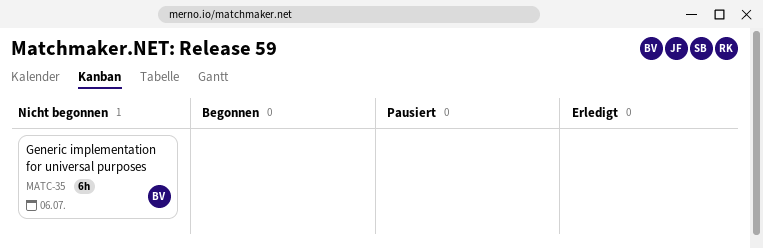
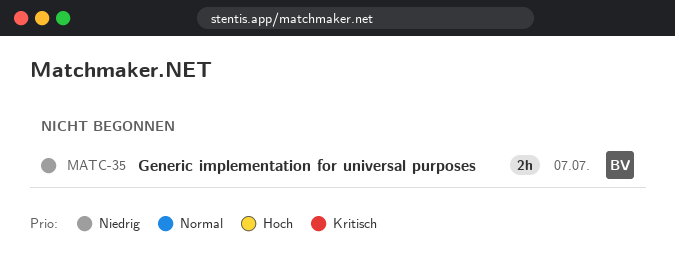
MATC-35, estimate: 6h -> 2h
MATC-35, due: Jul 6 -> Jul 7

